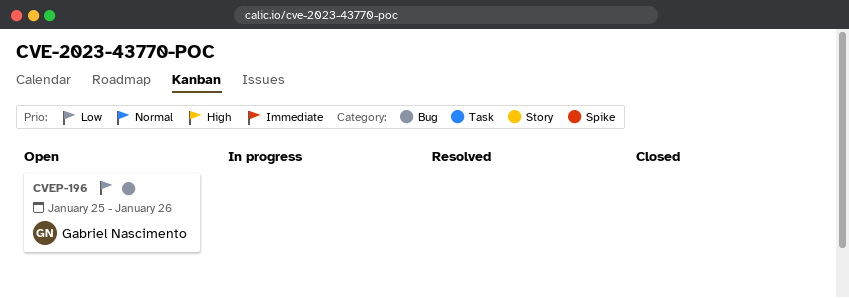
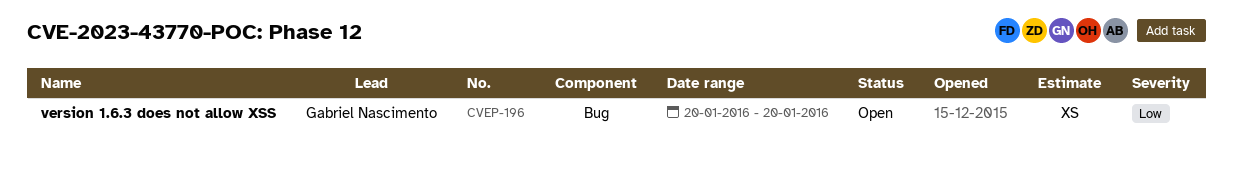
CVEP-196, start: Jan 25 -> Jan 20
CVEP-196, due: Jan 26 -> Jan 20

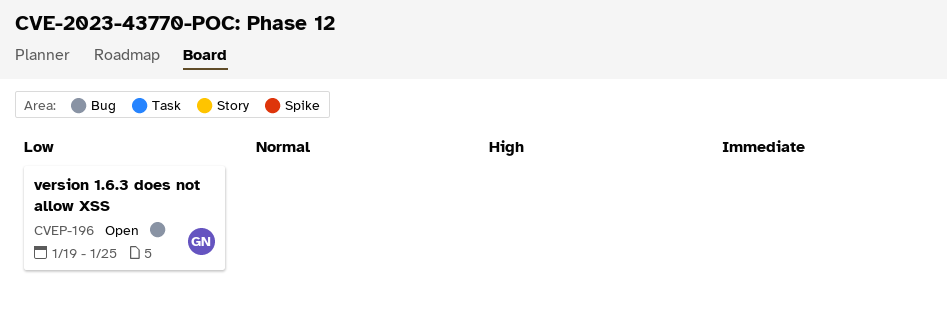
CVEP-196, start: Jan 20 -> Jan 19
CVEP-196, due: Jan 20 -> Jan 25

